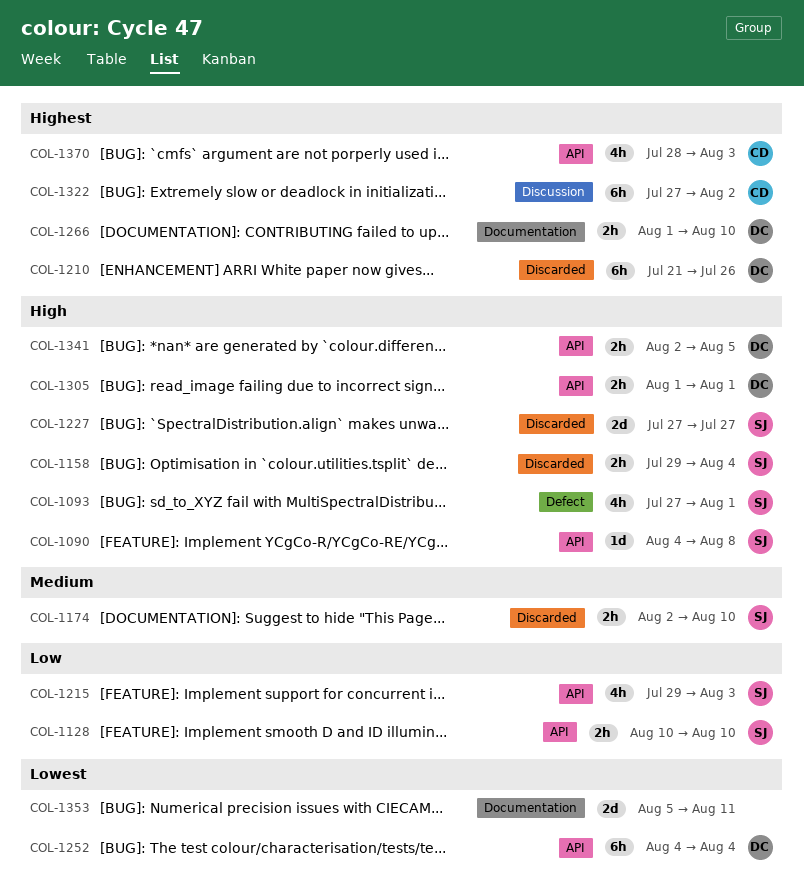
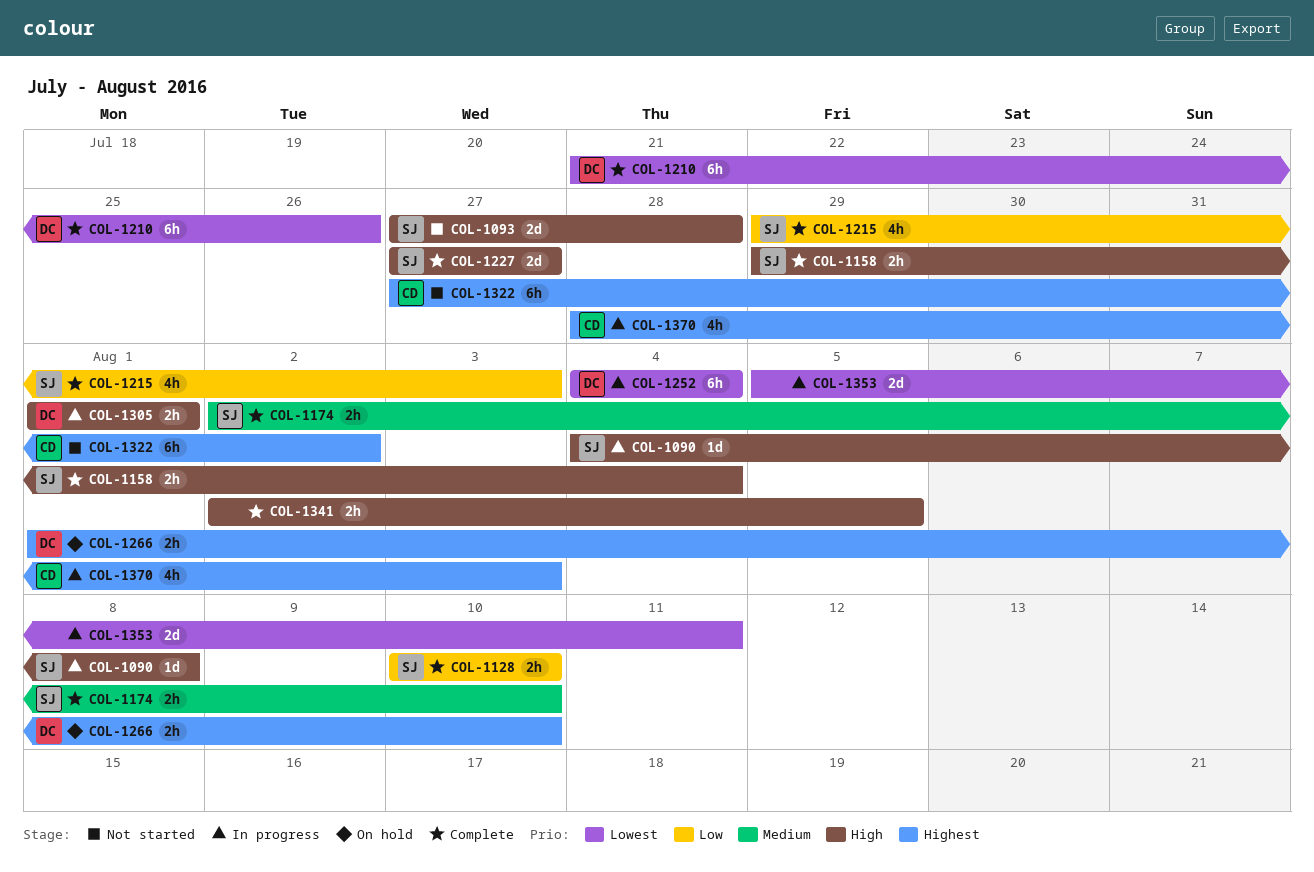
COL-1093, estimate: 4h -> 2d
COL-1093, due: Aug 1 -> Jul 28
COL-1210, priority: Highest -> Lowest
COL-1341, owner: DC -> none

